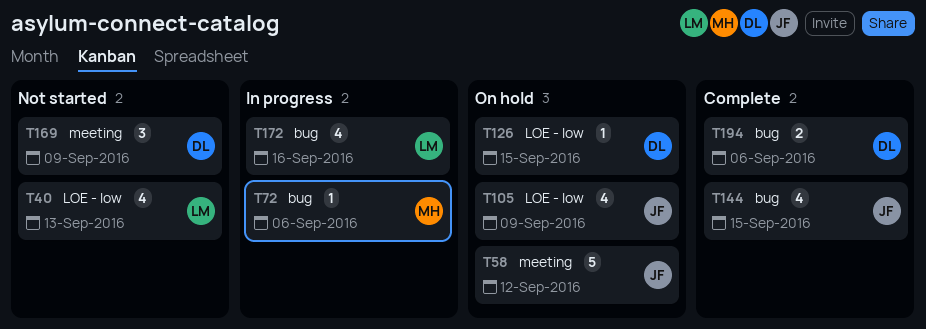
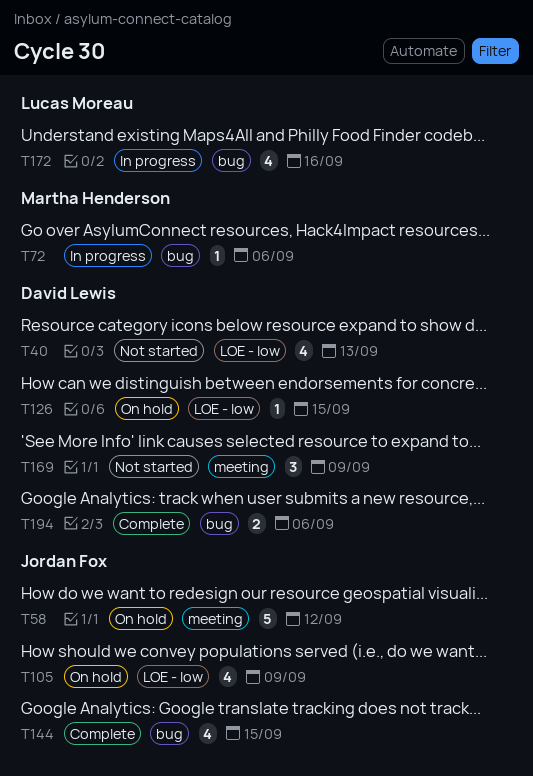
T40, owner: Lucas Moreau -> David Lewis

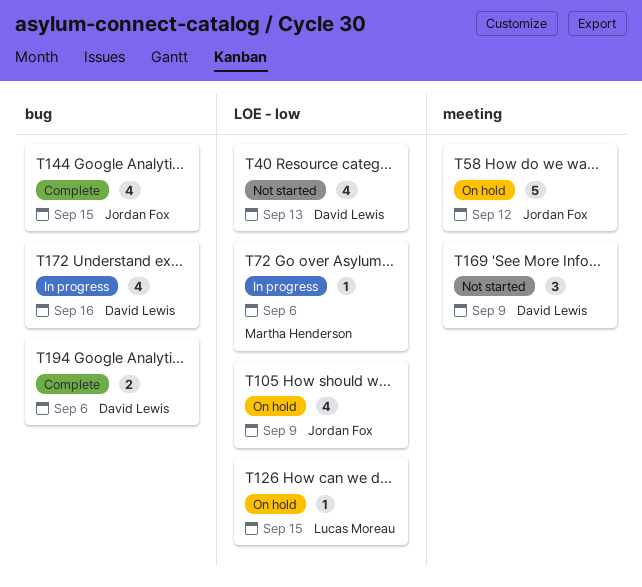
T72, label: bug -> LOE - low
T126, owner: David Lewis -> Lucas Moreau
T172, owner: Lucas Moreau -> David Lewis

